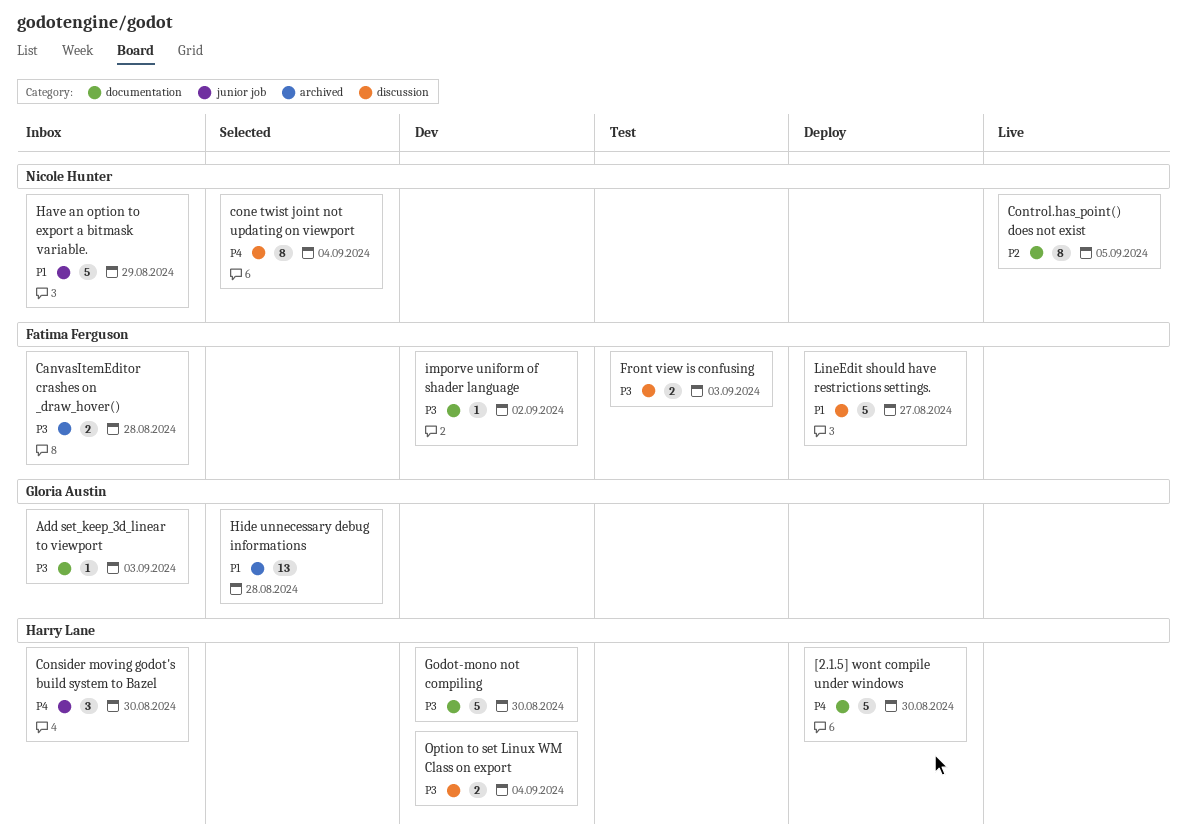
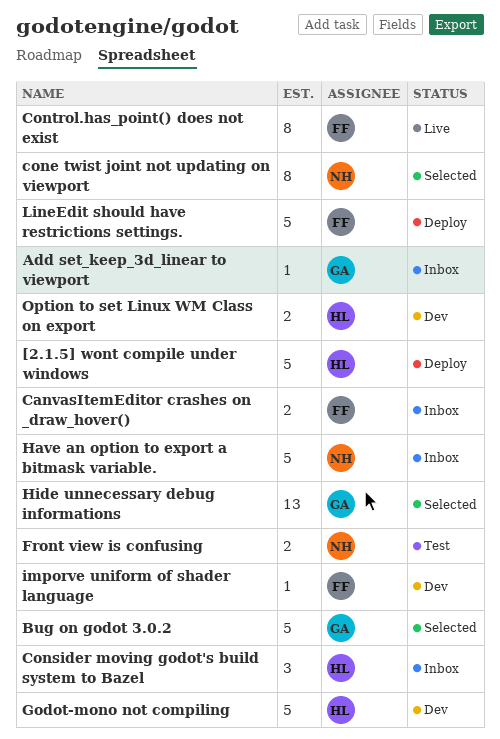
Bug on godot 3.0.2: none -> present
Control.has_point() does not exist, owner: Nicole Hunter -> Fatima Ferguson
Front view is confusing, owner: Fatima Ferguson -> Nicole Hunter

